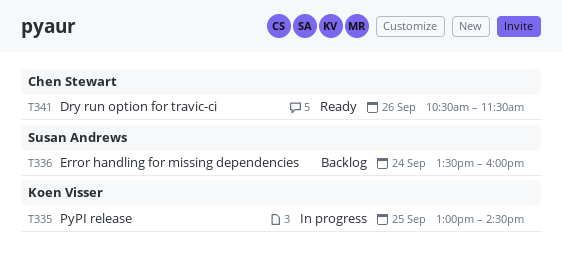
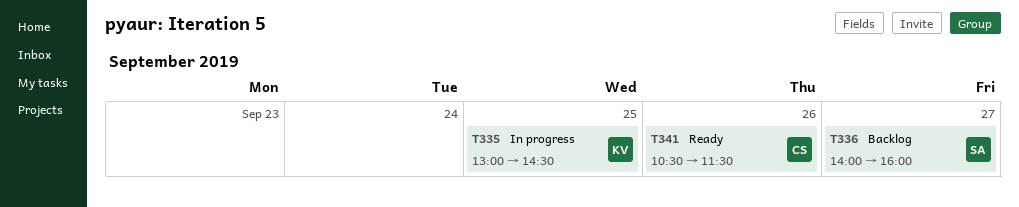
T336, day: Sep 24 -> Sep 27
T336, begins: 13:30 -> 14:00

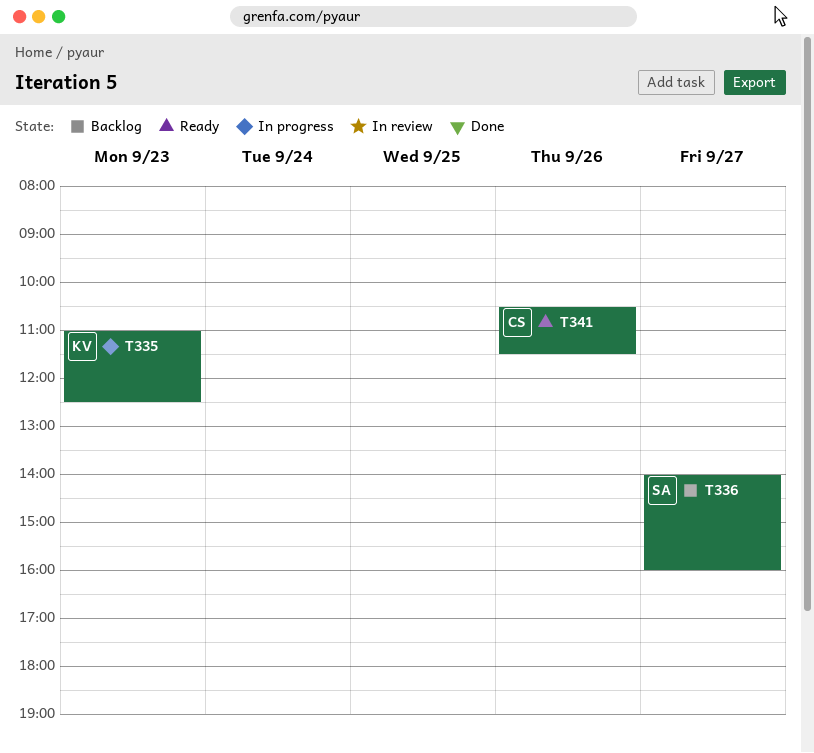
T335, day: Sep 25 -> Sep 23
T335, begins: 13:00 -> 11:00
T335, ends: 14:30 -> 12:30

